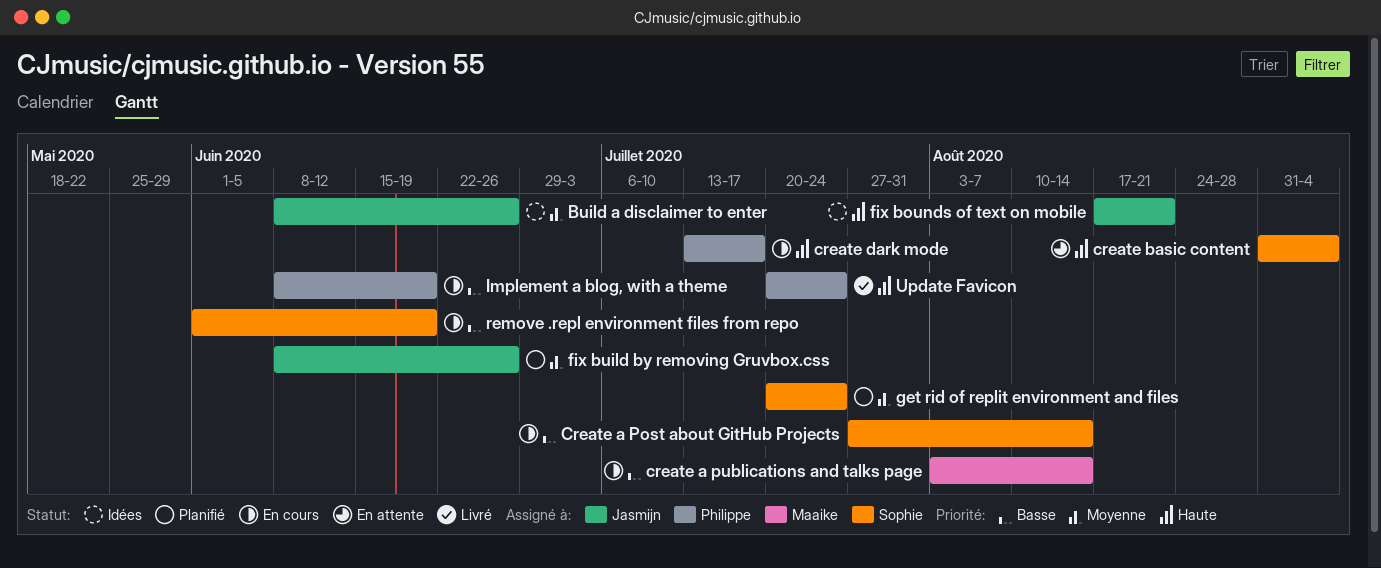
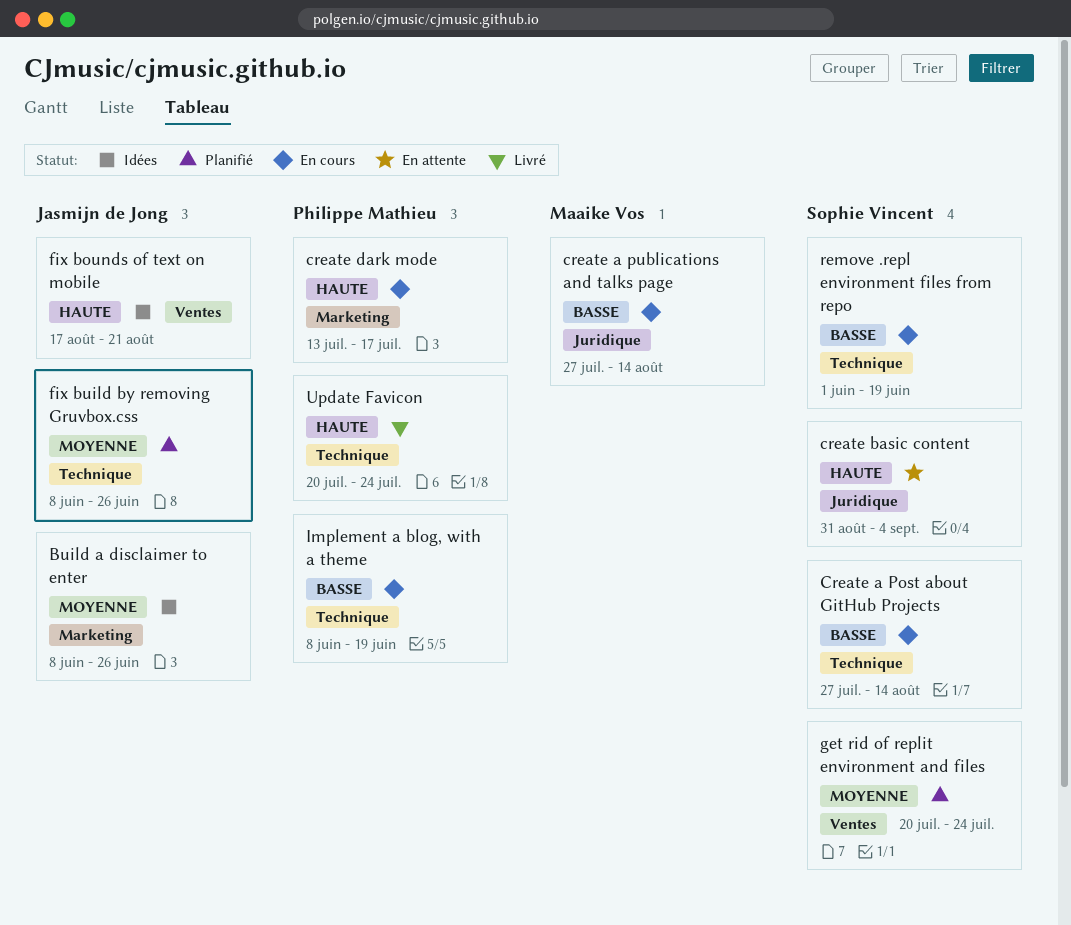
create a publications and talks page, start: Aug 3 -> Jul 27

